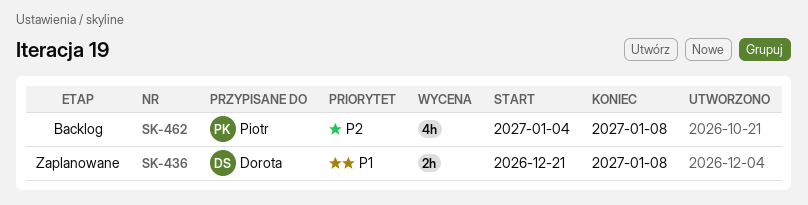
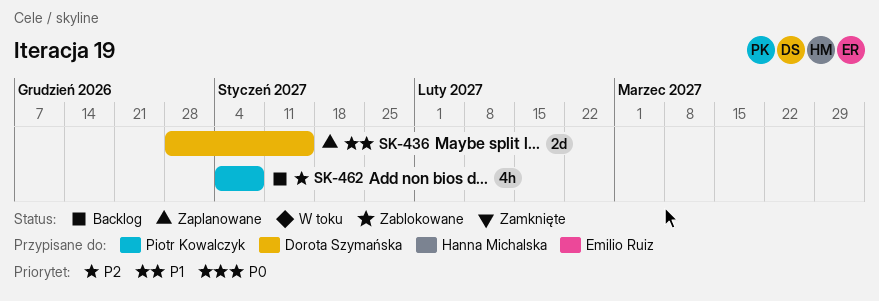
SK-436, estimate: 2h -> 2d
SK-436, start: Dec 21 -> Dec 28
SK-436, due: Jan 8 -> Jan 15

